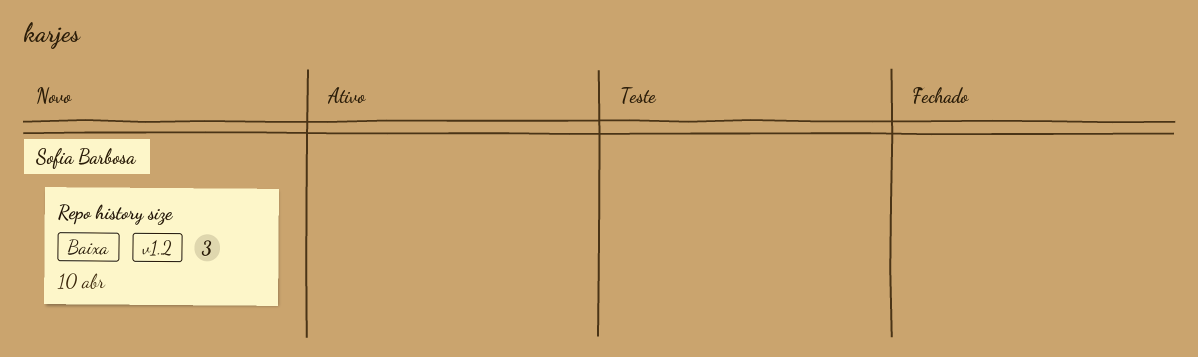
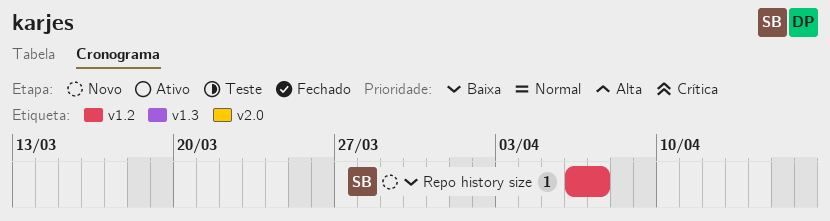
Repo history size, estimate: 3 -> 1
Repo history size, due: Apr 10 -> Apr 7

